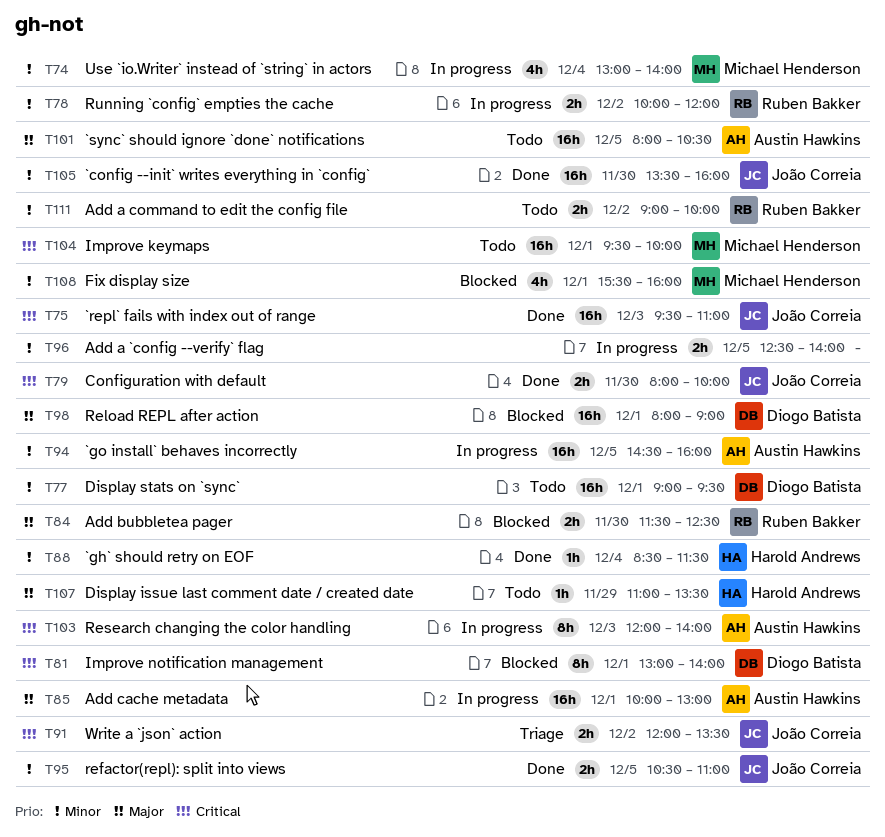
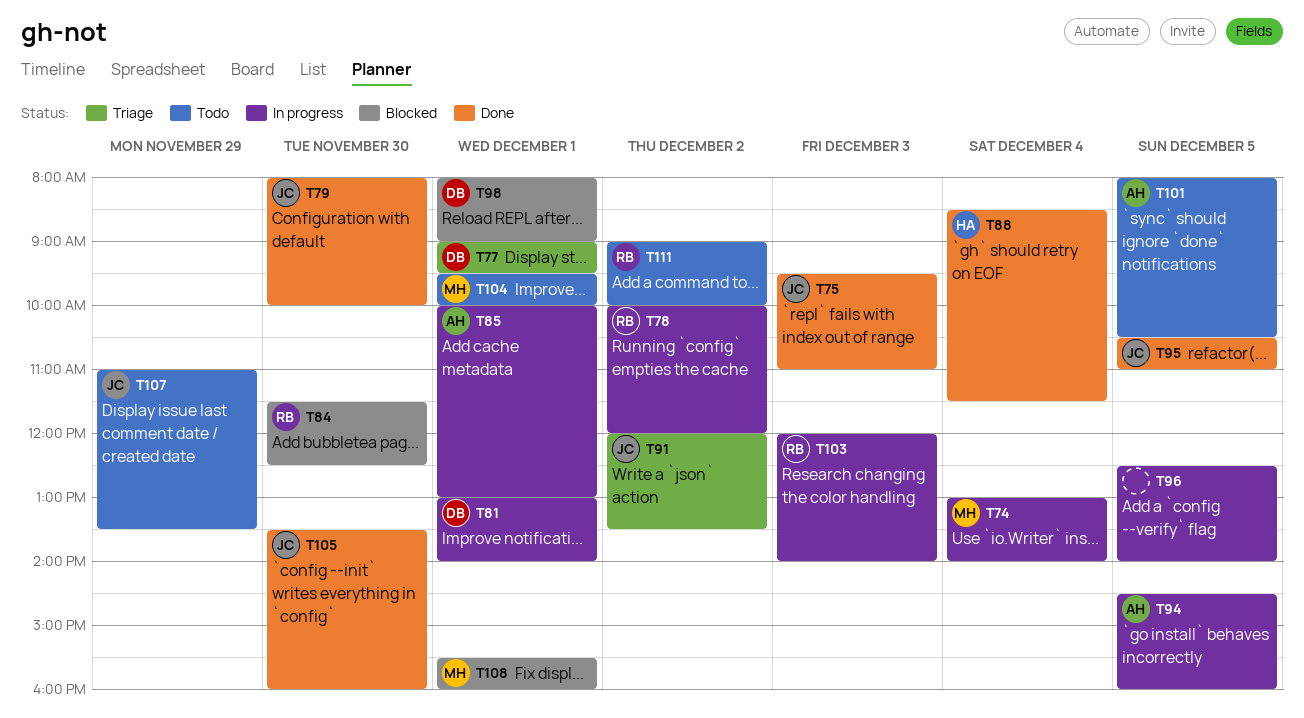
T77, status: Todo -> Triage
T81, status: Blocked -> In progress
T103, owner: Austin Hawkins -> Ruben Bakker
T107, owner: Harold Andrews -> João Correia

